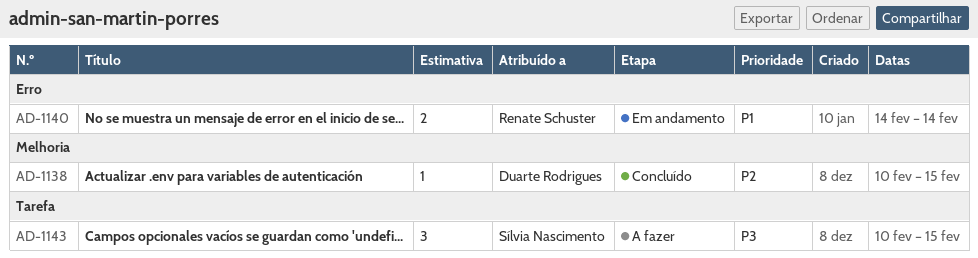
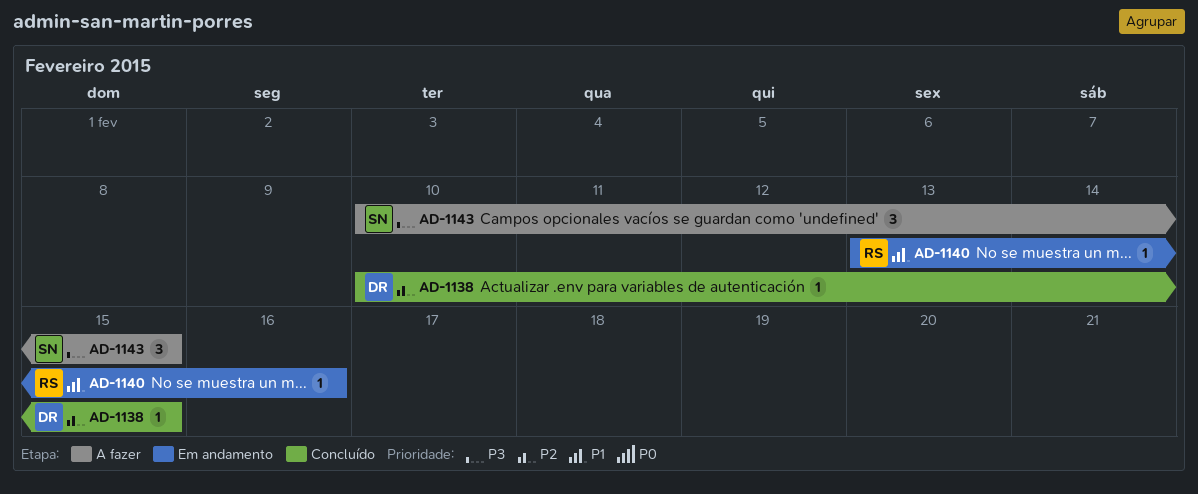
AD-1140, estimate: 2 -> 1
AD-1140, start: Feb 14 -> Feb 13
AD-1140, due: Feb 14 -> Feb 16

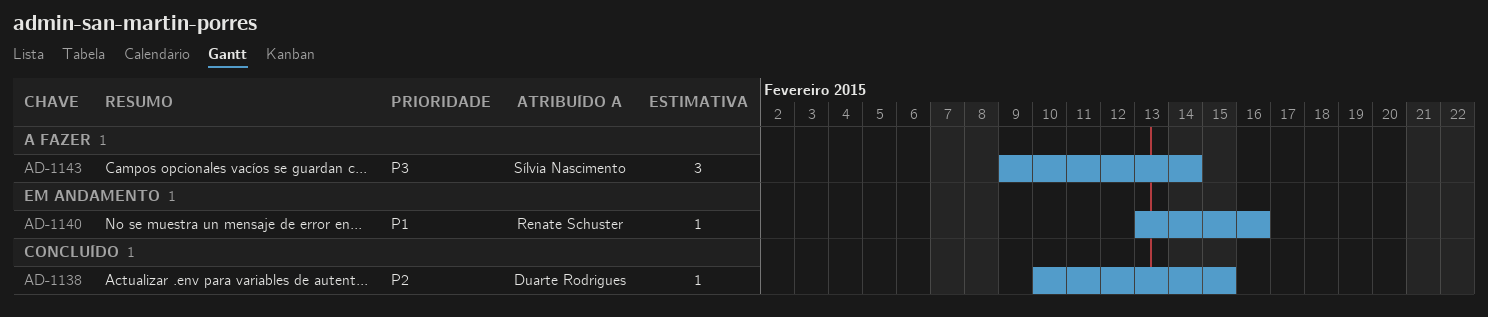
AD-1143, start: Feb 10 -> Feb 9
AD-1143, due: Feb 15 -> Feb 14

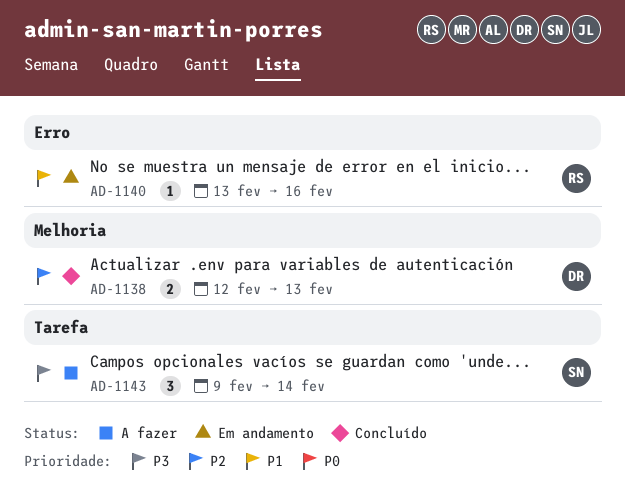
AD-1138, estimate: 1 -> 2
AD-1138, start: Feb 10 -> Feb 12
AD-1138, due: Feb 15 -> Feb 13

